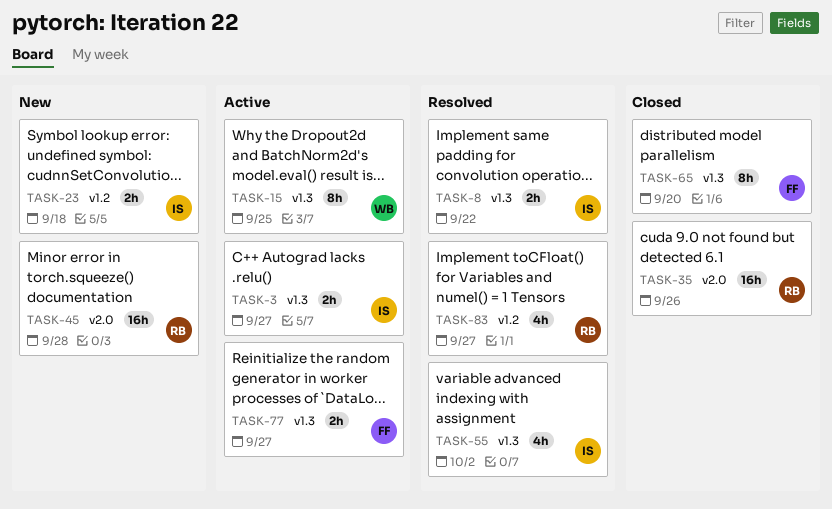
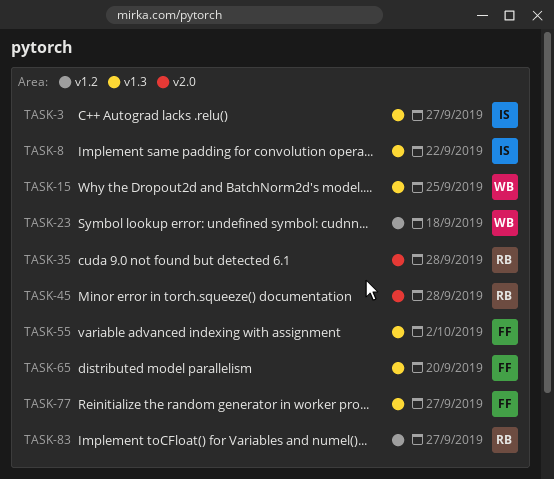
TASK-23, owner: IS -> WB
TASK-35, due: Sep 26 -> Sep 28
TASK-55, owner: IS -> FF

